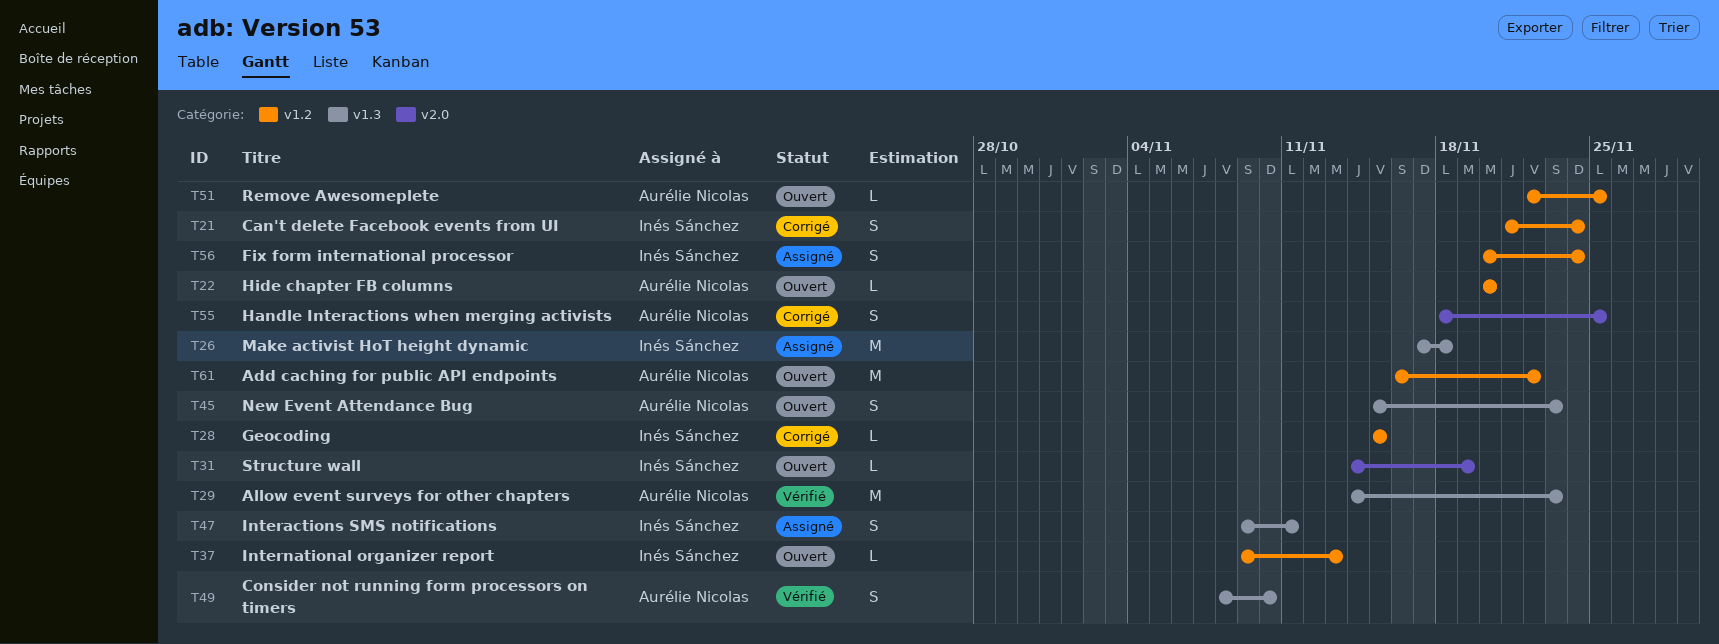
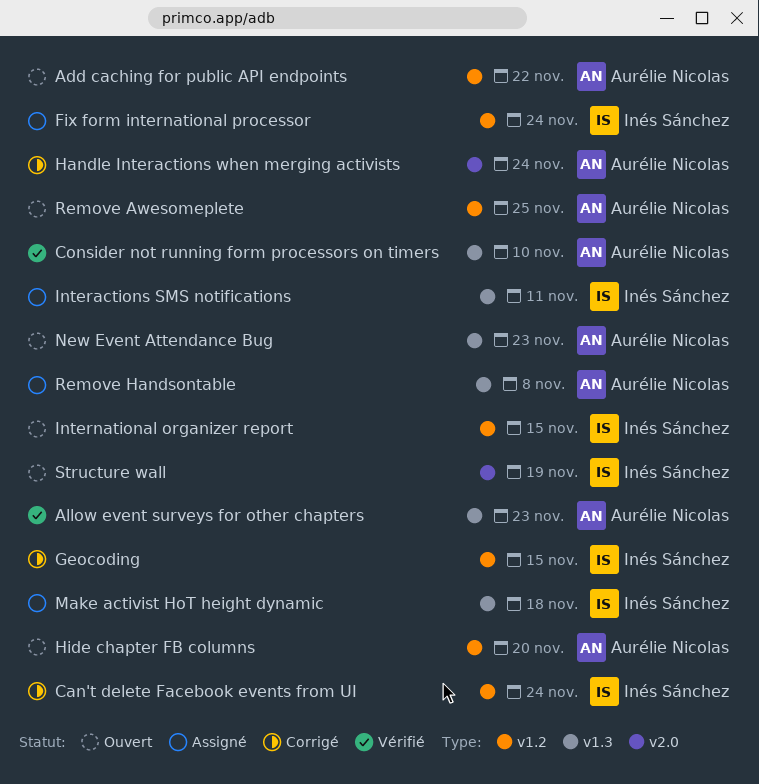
Handle Interactions when merging activists, due: Nov 25 -> Nov 24
International organizer report, due: Nov 13 -> Nov 15
Remove Handsontable: none -> present

